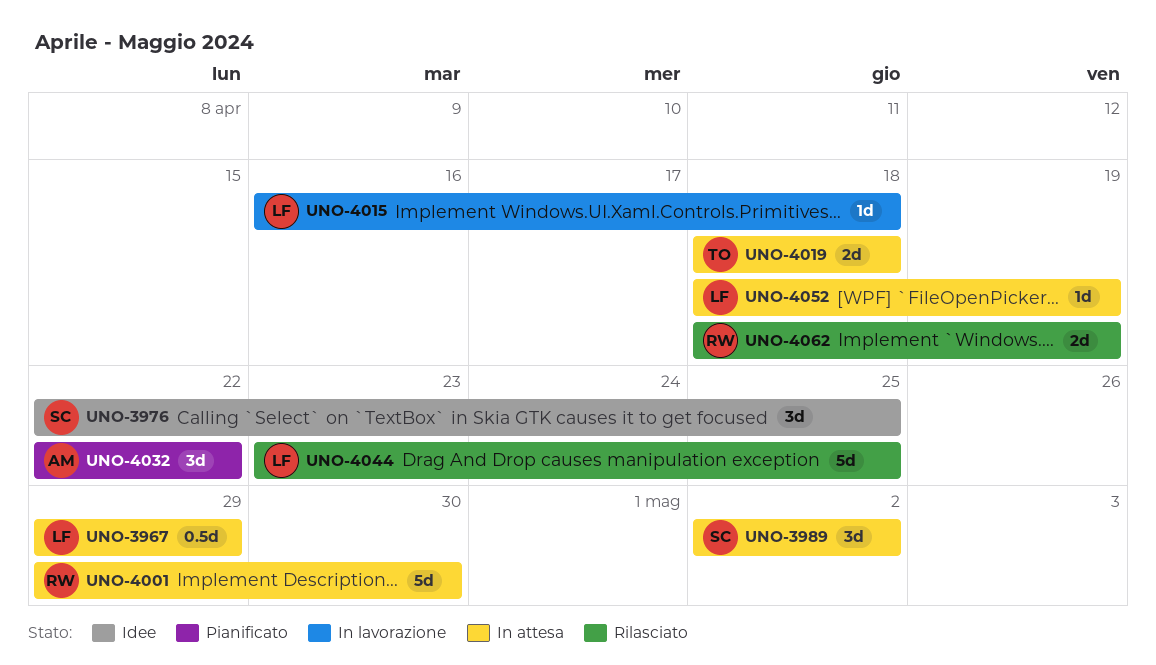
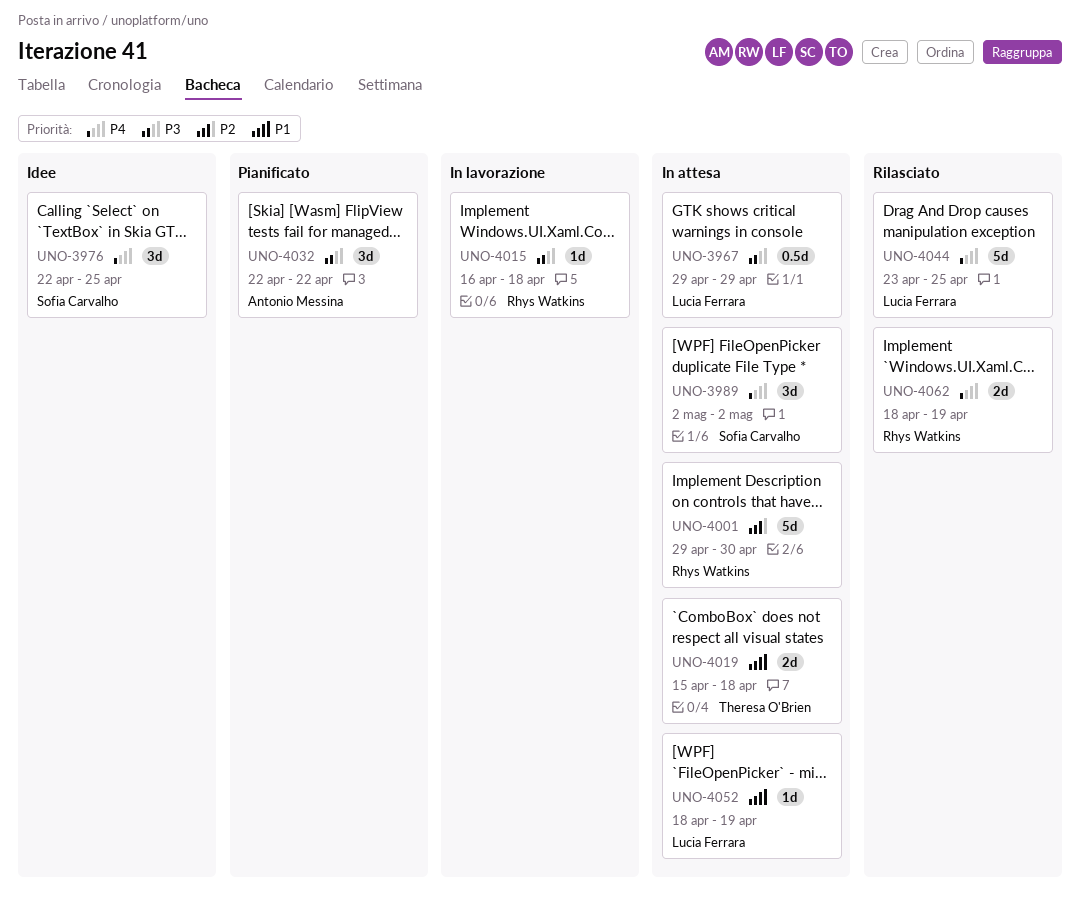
UNO-4015, owner: Lucia Ferrara -> Rhys Watkins
UNO-4019, start: Apr 18 -> Apr 15

